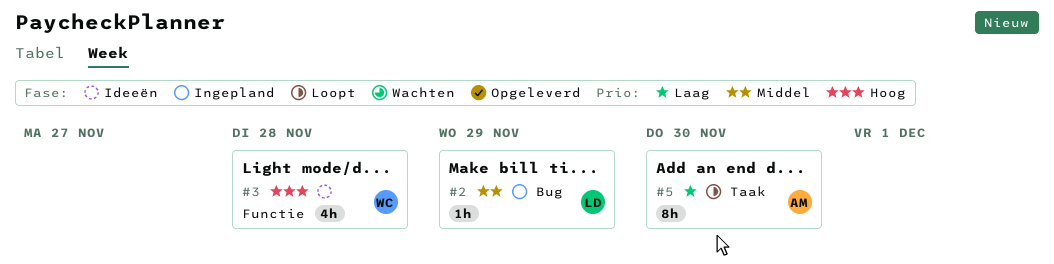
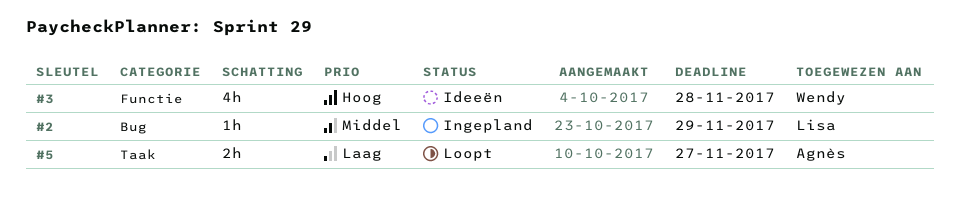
#5, estimate: 8h -> 2h
#5, due: Nov 30 -> Nov 27

